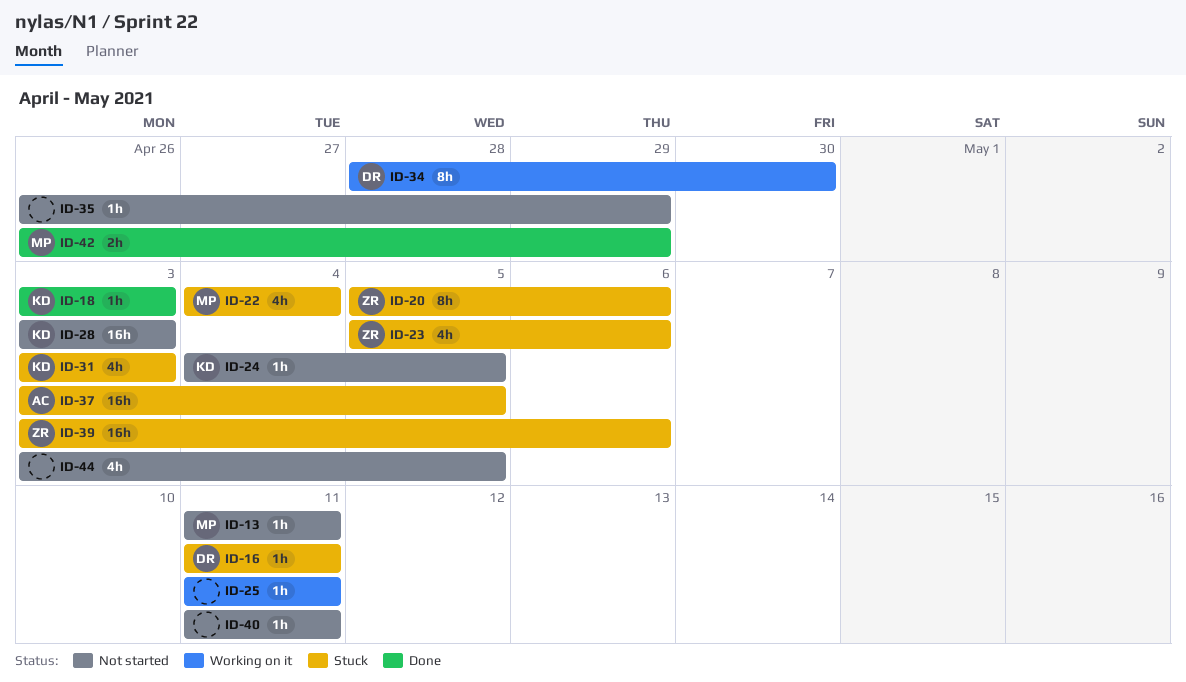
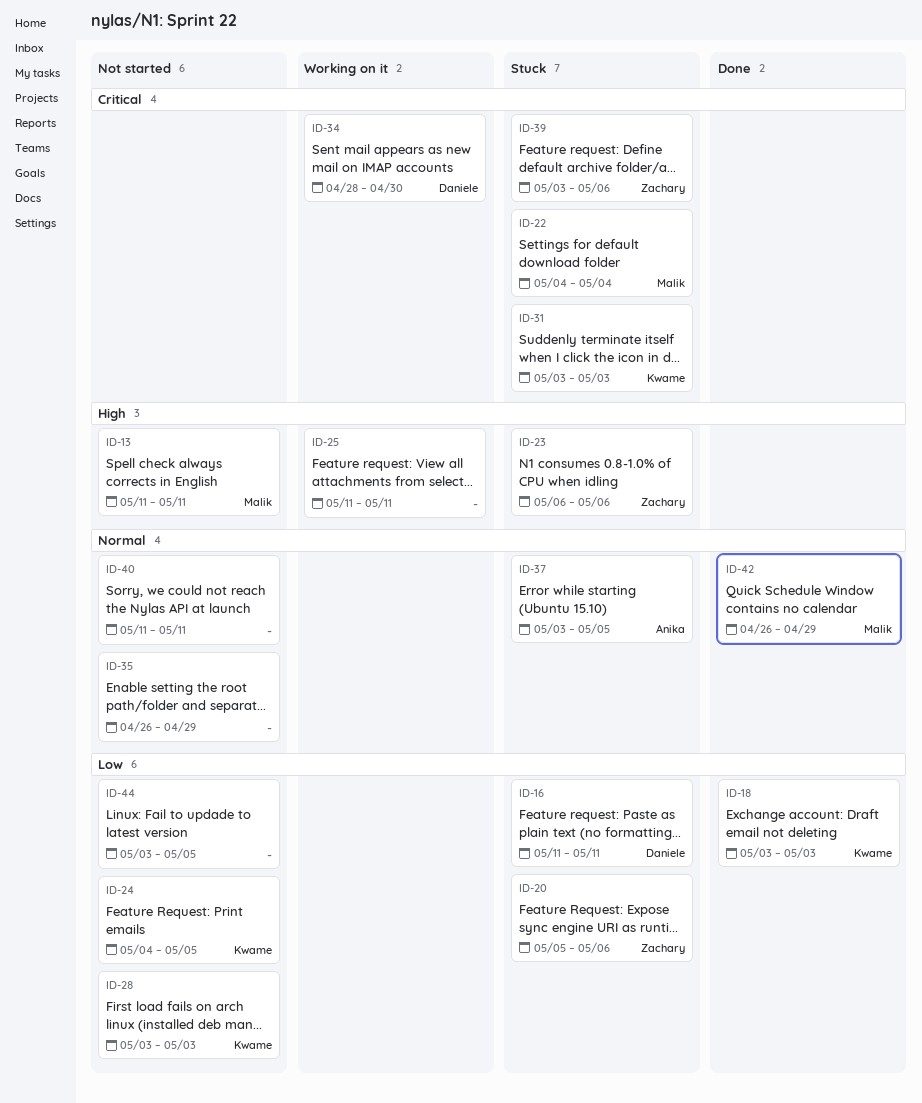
ID-23, start: May 5 -> May 6

